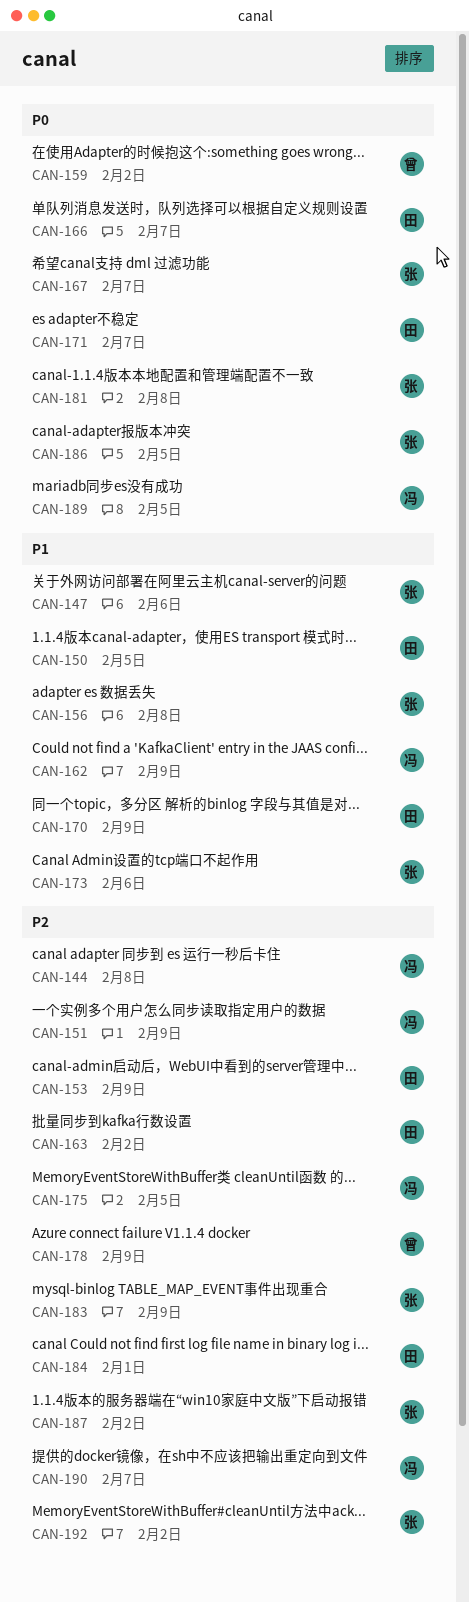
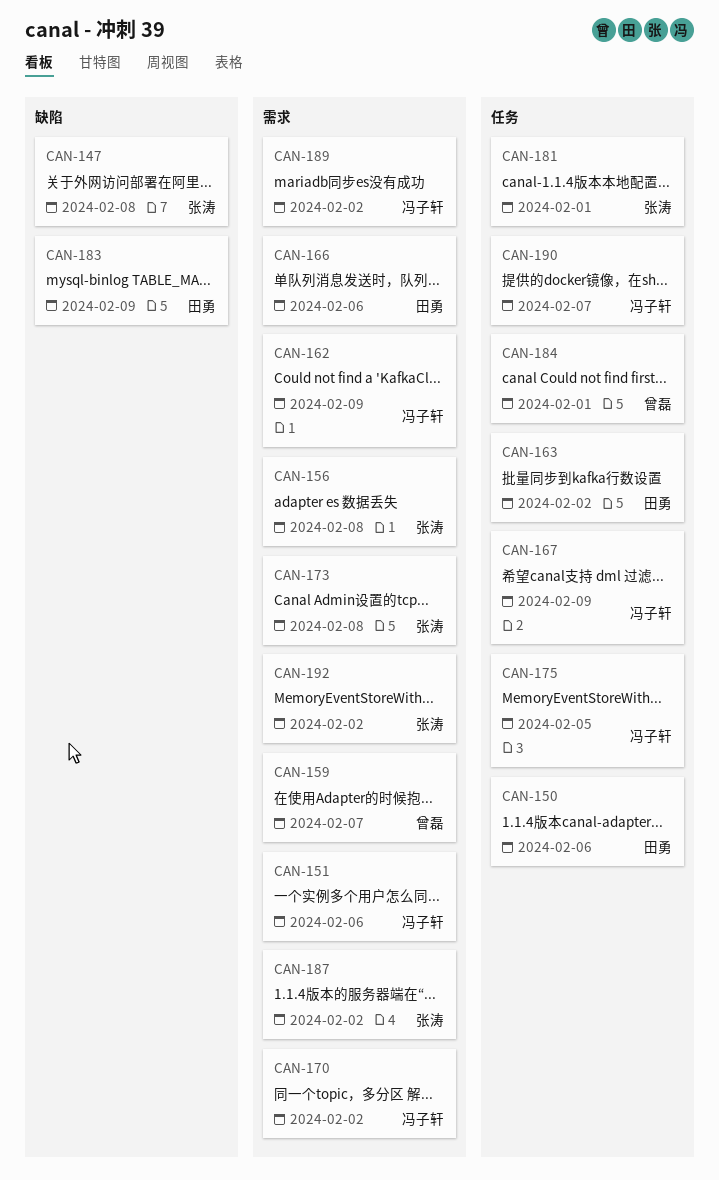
CAN-144: present -> none
CAN-147, due: Feb 6 -> Feb 8
CAN-150, due: Feb 5 -> Feb 6
CAN-151, due: Feb 9 -> Feb 6
CAN-153: present -> none
CAN-159, due: Feb 2 -> Feb 7
CAN-166, due: Feb 7 -> Feb 6
CAN-167, owner: 张涛 -> 冯子轩
CAN-167, due: Feb 7 -> Feb 9
CAN-170, owner: 田勇 -> 冯子轩
CAN-170, due: Feb 9 -> Feb 2
CAN-171: present -> none
CAN-173, due: Feb 6 -> Feb 8
CAN-178: present -> none
CAN-181, due: Feb 8 -> Feb 1
CAN-183, owner: 张涛 -> 田勇
CAN-184, owner: 田勇 -> 曾磊
CAN-186: present -> none
CAN-189, due: Feb 5 -> Feb 2

